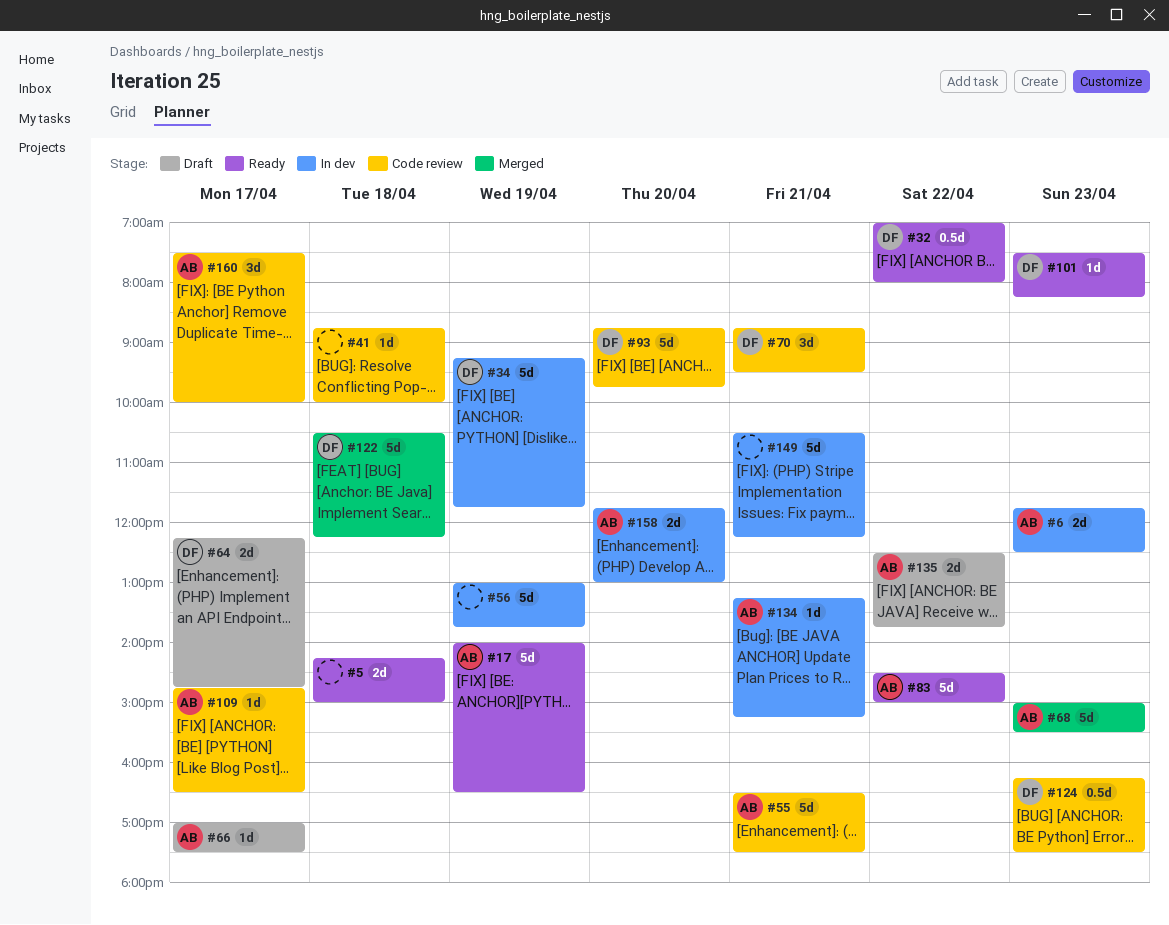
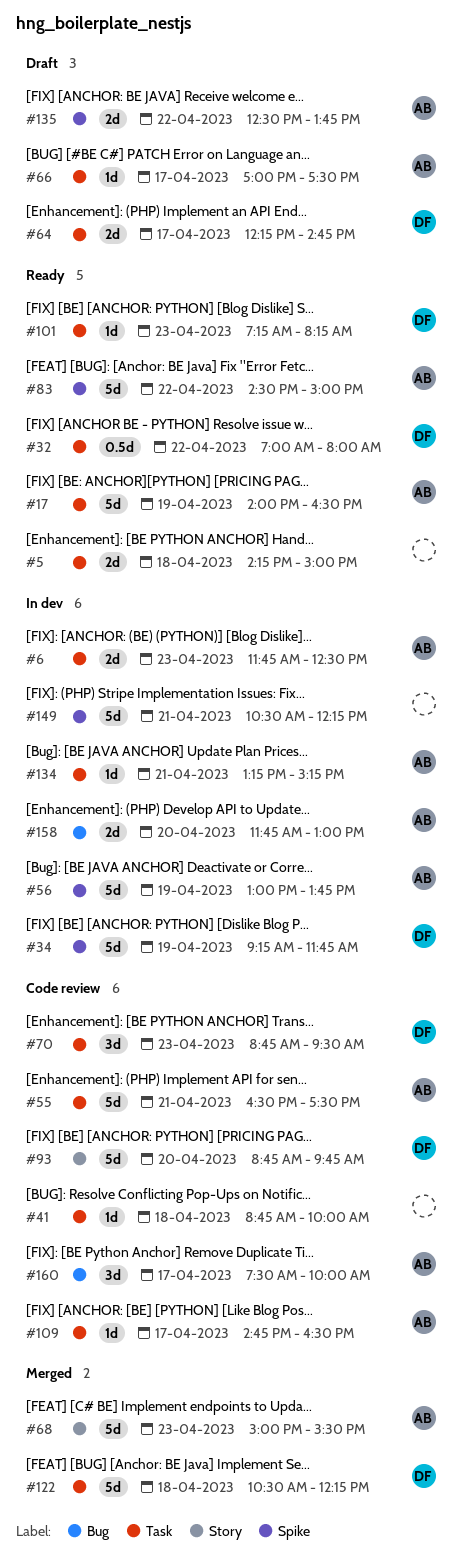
#56, owner: none -> AB
#70, day: Apr 21 -> Apr 23
#101, begins: 07:30 -> 07:15
#124: present -> none

